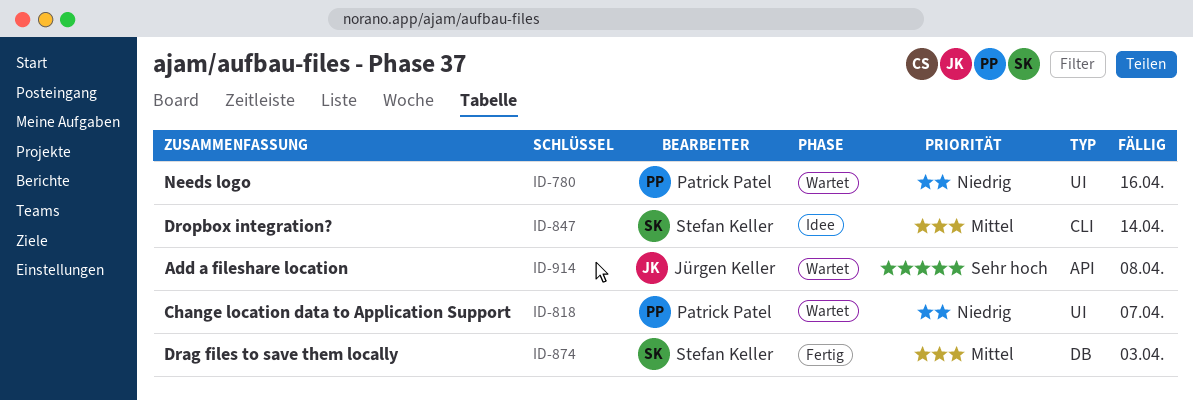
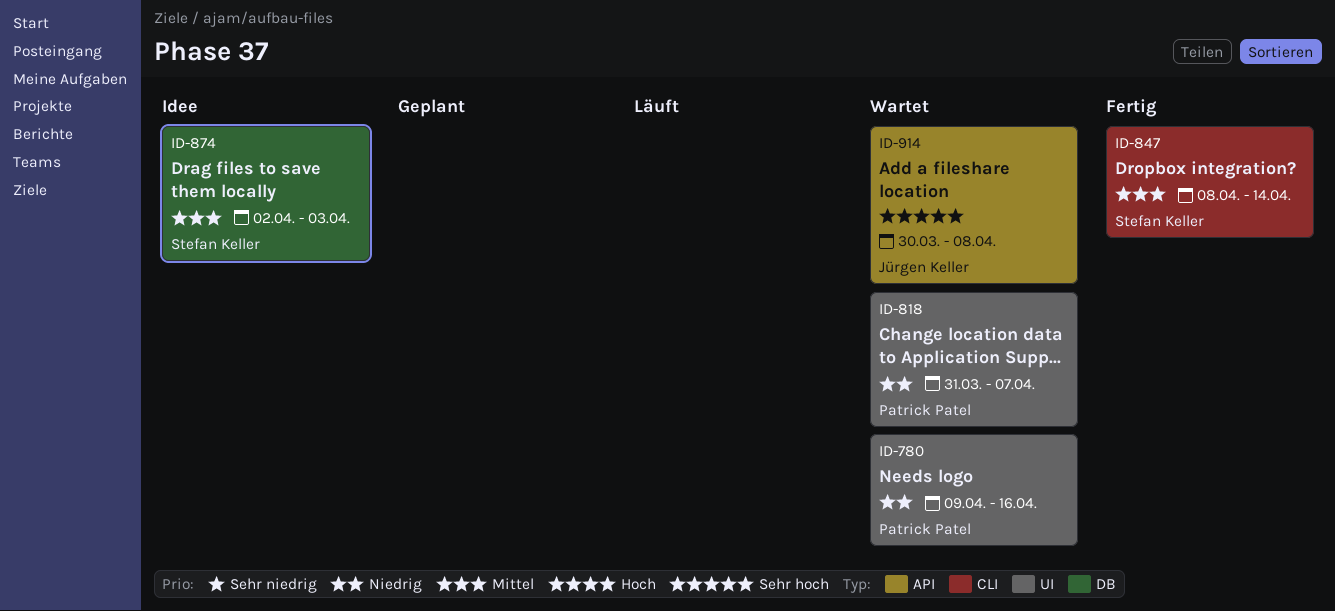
ID-847, status: Idee -> Fertig
ID-874, status: Fertig -> Idee

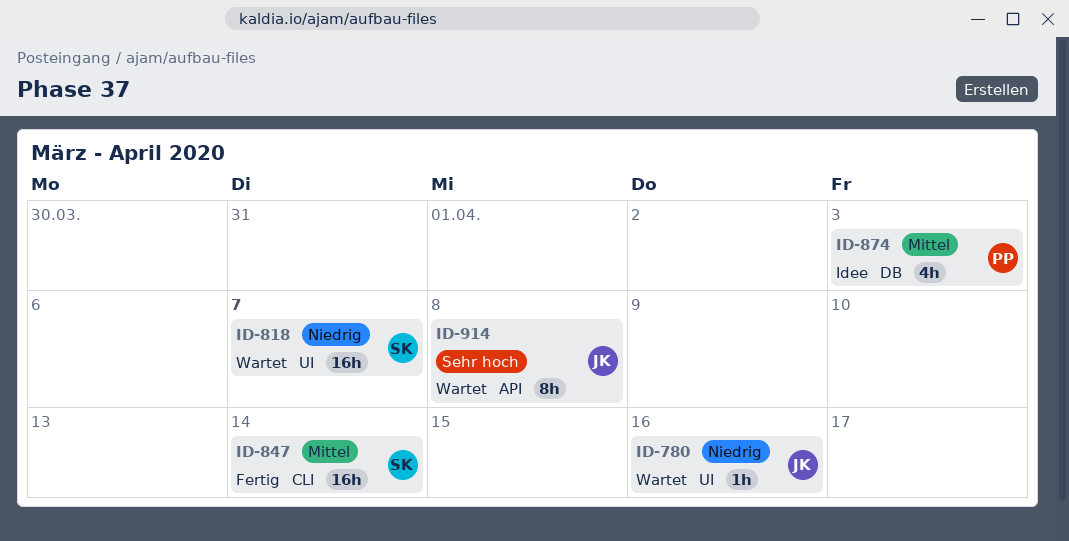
ID-780, owner: Patrick Patel -> Jürgen Keller
ID-818, owner: Patrick Patel -> Stefan Keller
ID-874, owner: Stefan Keller -> Patrick Patel

